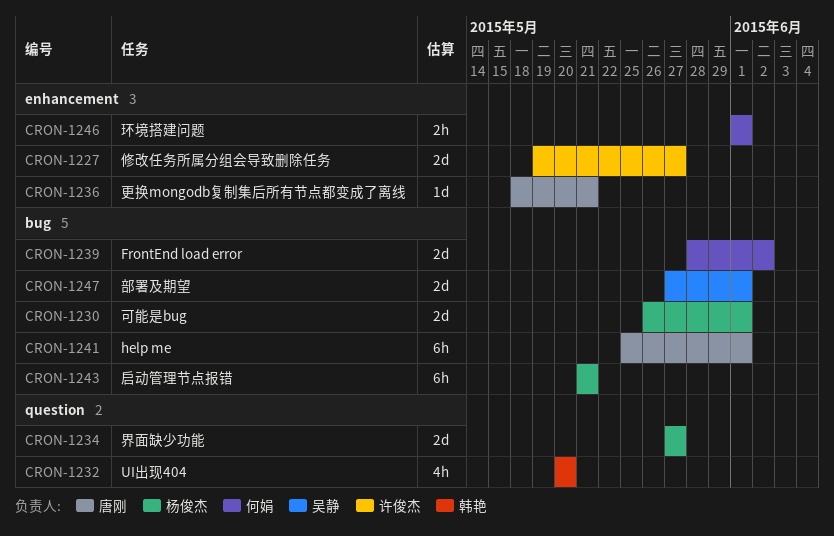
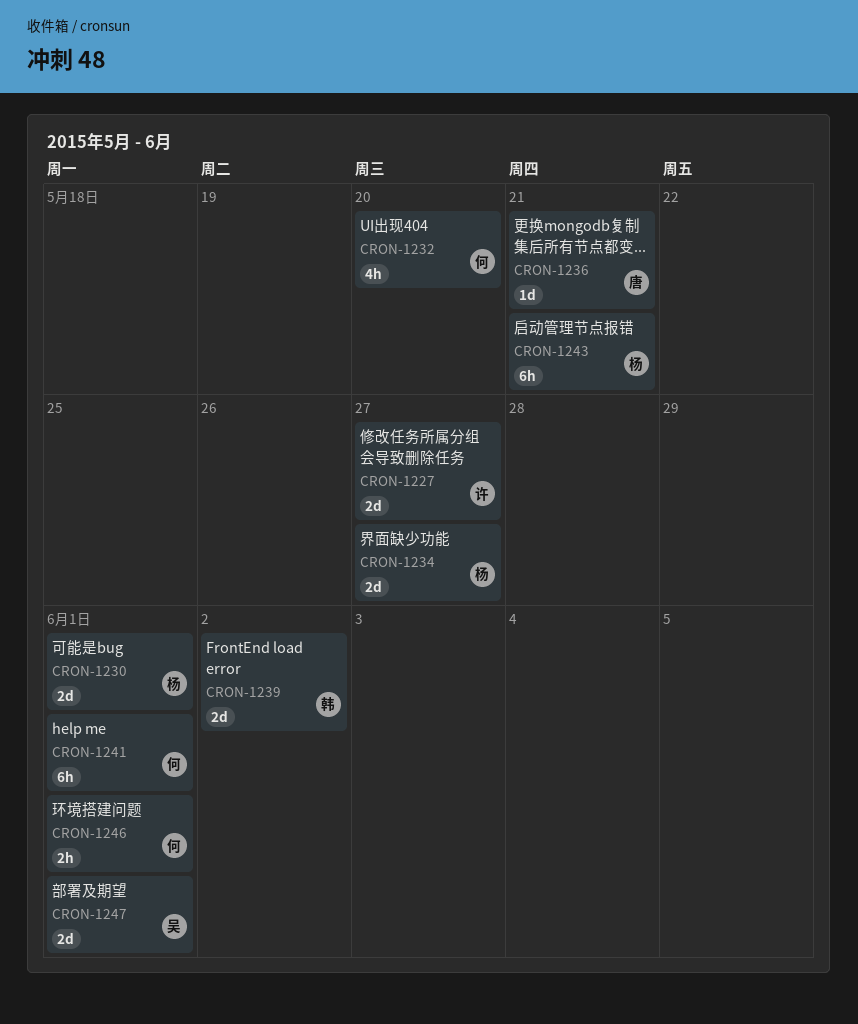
CRON-1232, owner: 韩艳 -> 何娟
CRON-1239, owner: 何娟 -> 韩艳
CRON-1241, owner: 唐刚 -> 何娟

